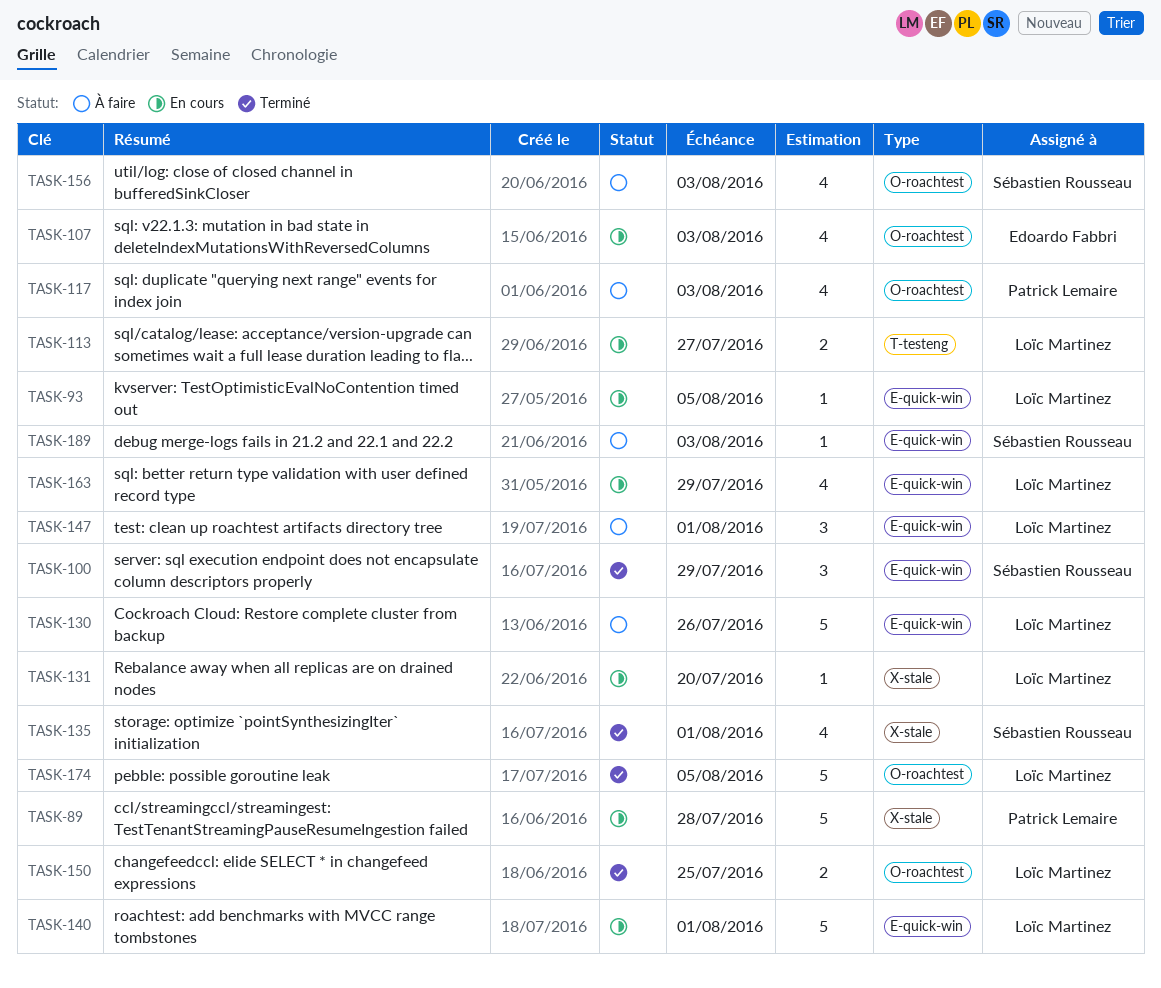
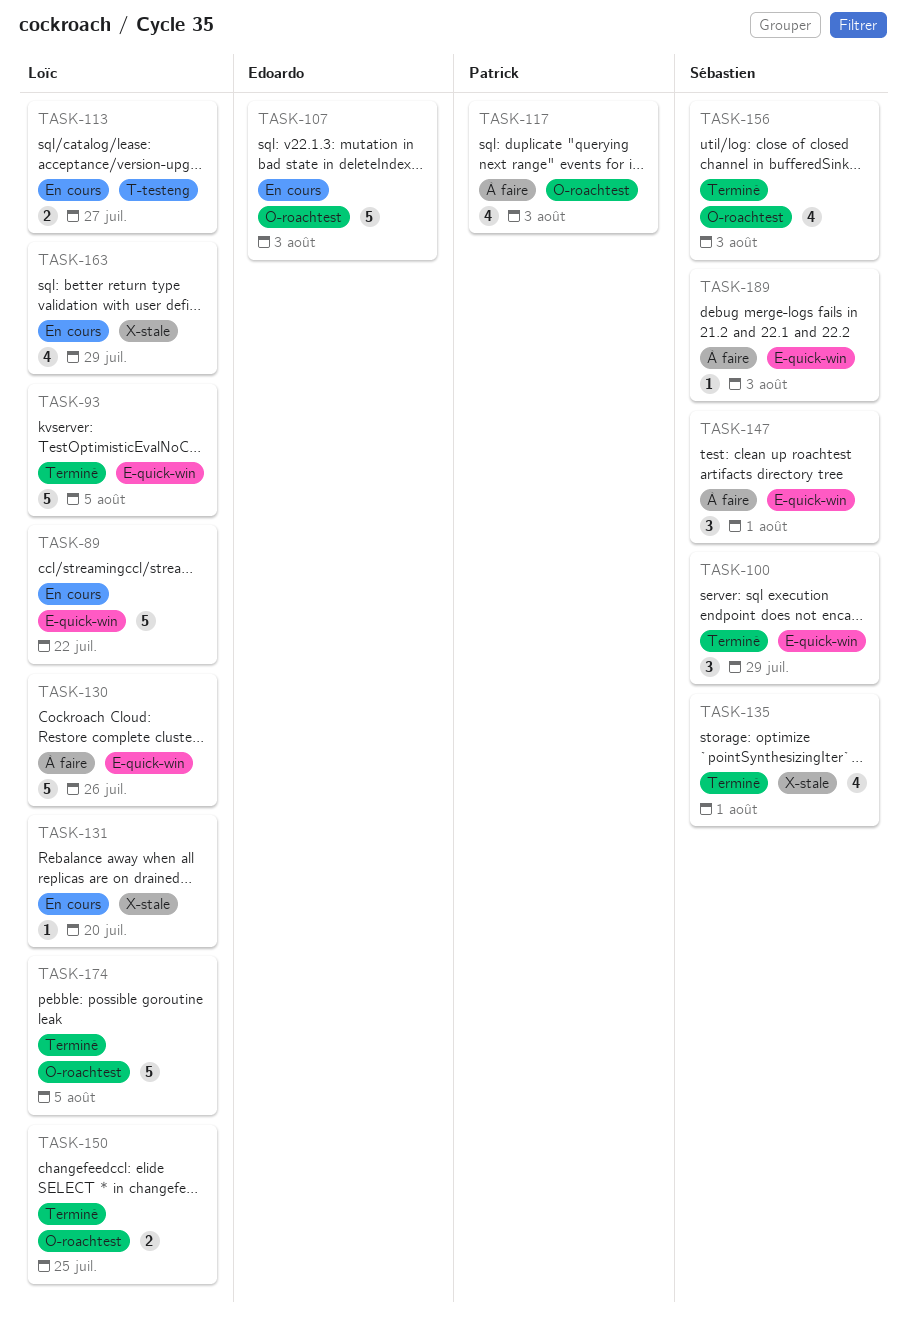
TASK-89, owner: Patrick Lemaire -> Loïc Martinez
TASK-89, label: X-stale -> E-quick-win
TASK-89, due: Jul 28 -> Jul 22
TASK-93, status: En cours -> Terminé
TASK-93, estimate: 1 -> 5
TASK-107, estimate: 4 -> 5
TASK-140: present -> none
TASK-147, owner: Loïc Martinez -> Sébastien Rousseau
TASK-156, status: À faire -> Terminé
TASK-163, label: E-quick-win -> X-stale

